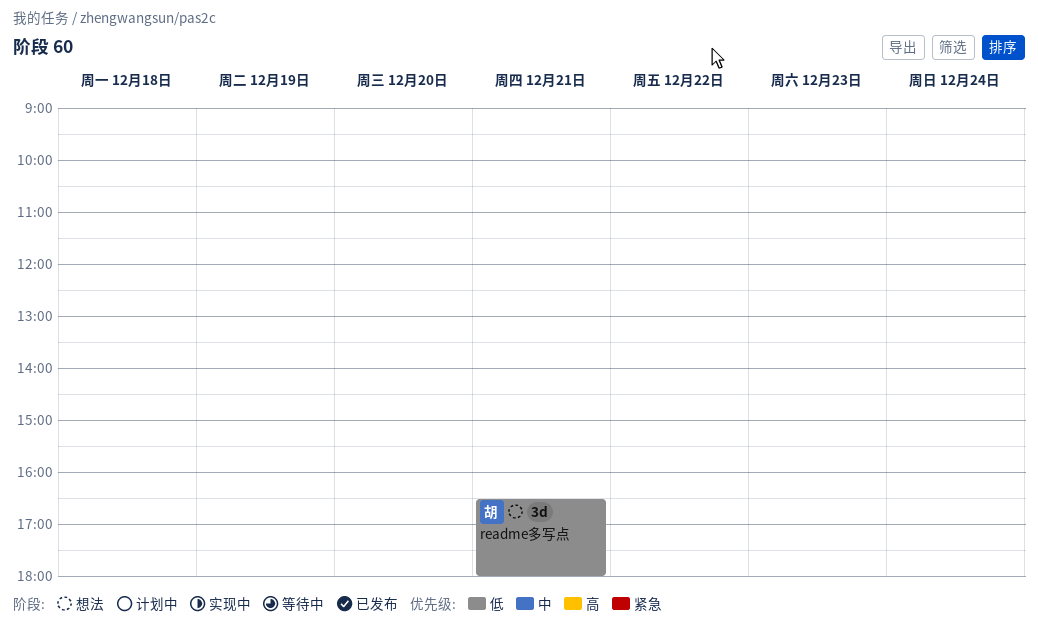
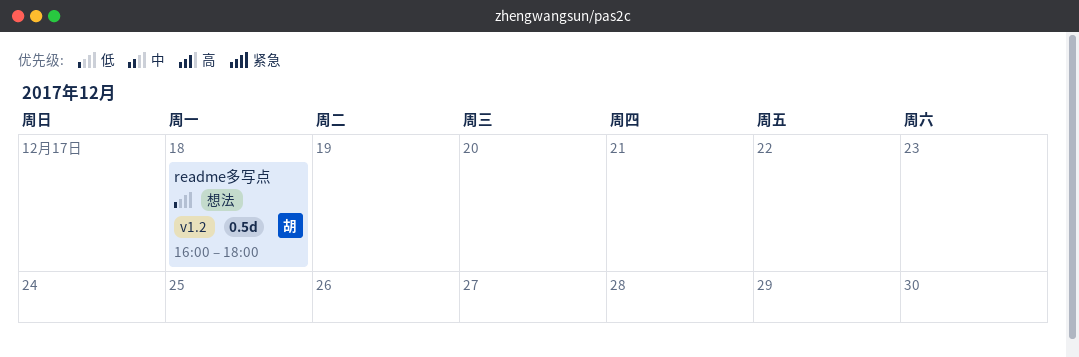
readme多写点, estimate: 3d -> 0.5d
readme多写点, day: Dec 21 -> Dec 18
readme多写点, begins: 16:30 -> 16:00

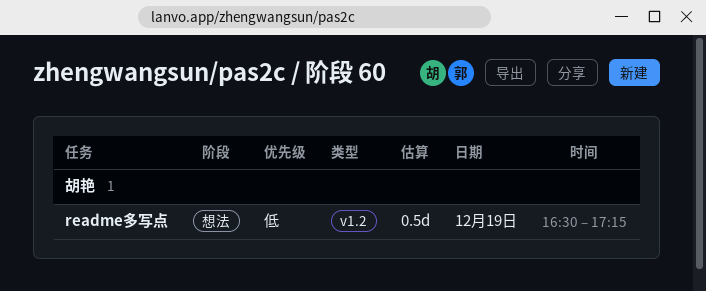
readme多写点, day: Dec 18 -> Dec 19
readme多写点, begins: 16:00 -> 16:30
readme多写点, ends: 18:00 -> 17:15

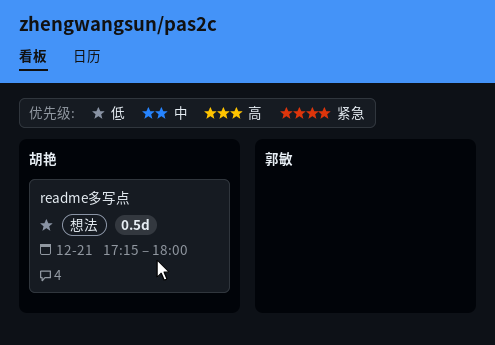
readme多写点, day: Dec 19 -> Dec 21
readme多写点, begins: 16:30 -> 17:15
readme多写点, ends: 17:15 -> 18:00

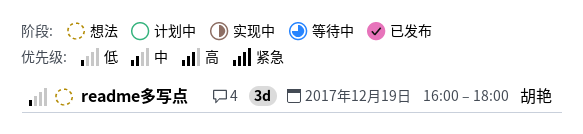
readme多写点, estimate: 0.5d -> 3d
readme多写点, day: Dec 21 -> Dec 19
readme多写点, begins: 17:15 -> 16:00

